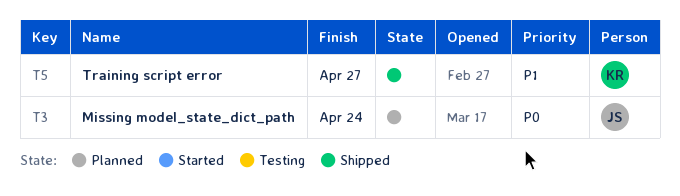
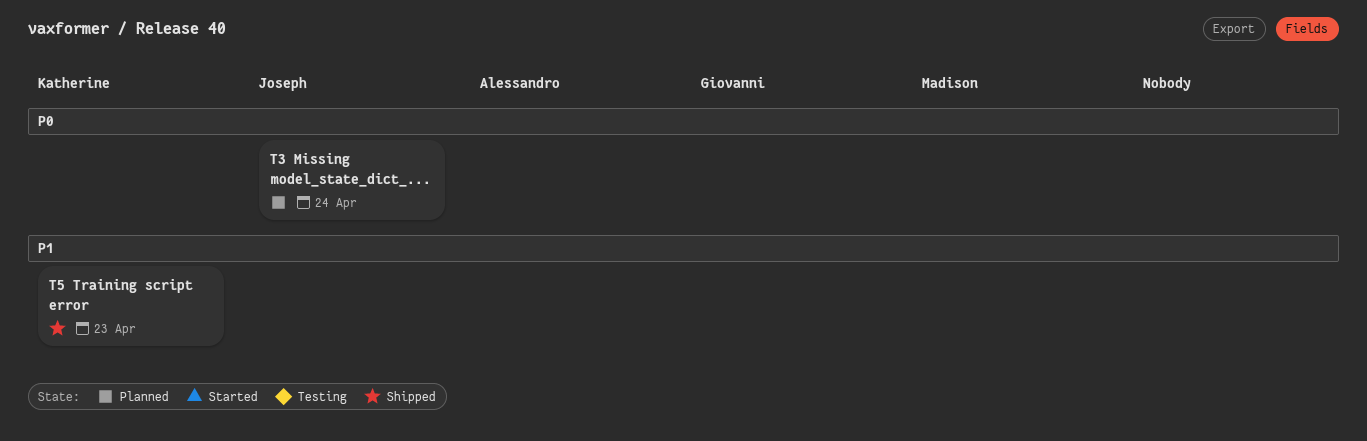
T5, due: Apr 27 -> Apr 23

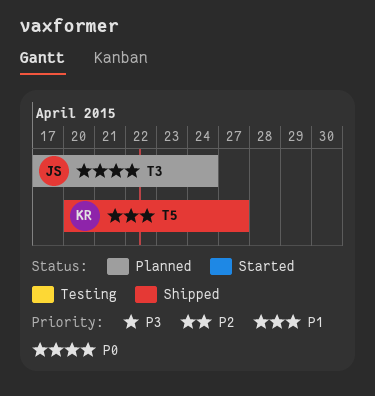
T5, due: Apr 23 -> Apr 27

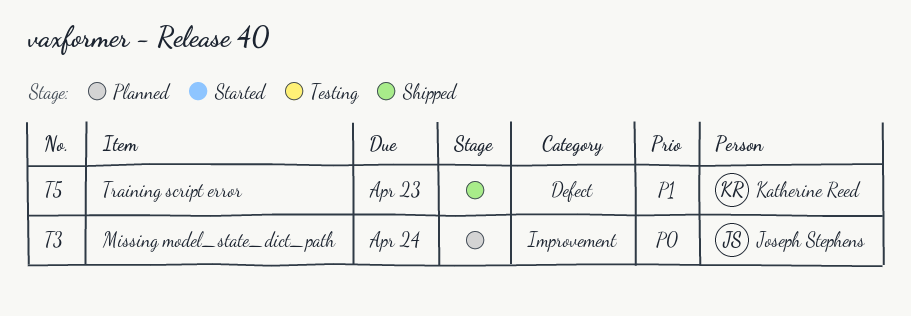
T5, due: Apr 27 -> Apr 23

